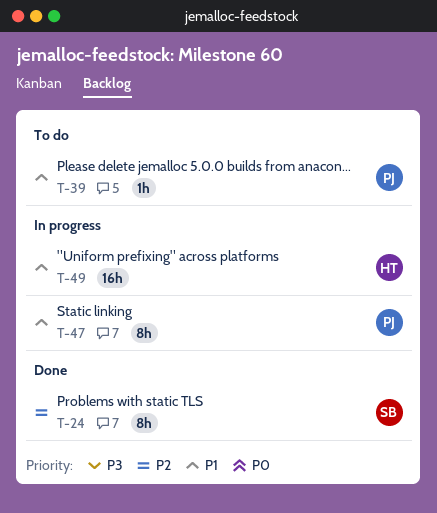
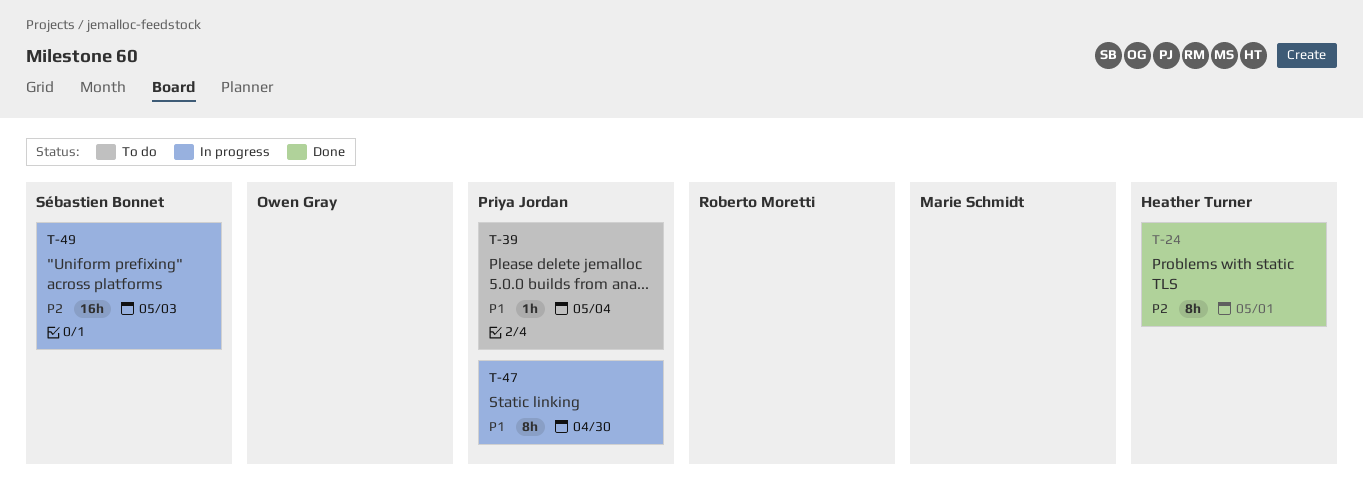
T-24, owner: Sébastien Bonnet -> Heather Turner
T-49, owner: Heather Turner -> Sébastien Bonnet
T-49, priority: P1 -> P2

